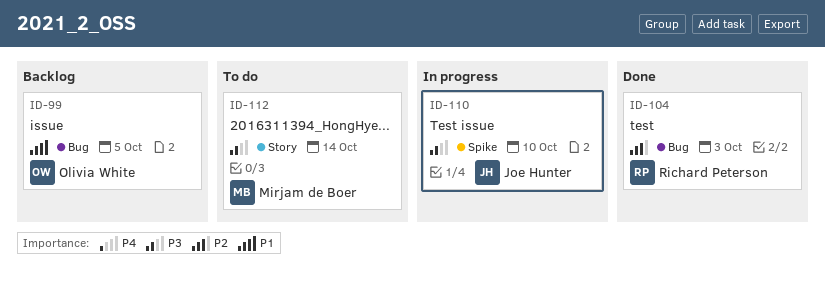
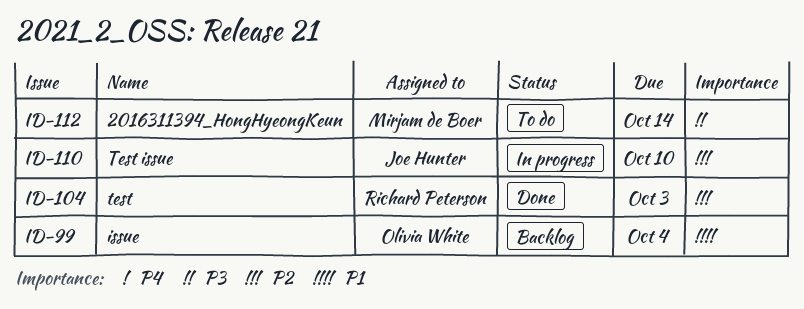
ID-99, due: Oct 5 -> Oct 4
ID-110, priority: P3 -> P2

